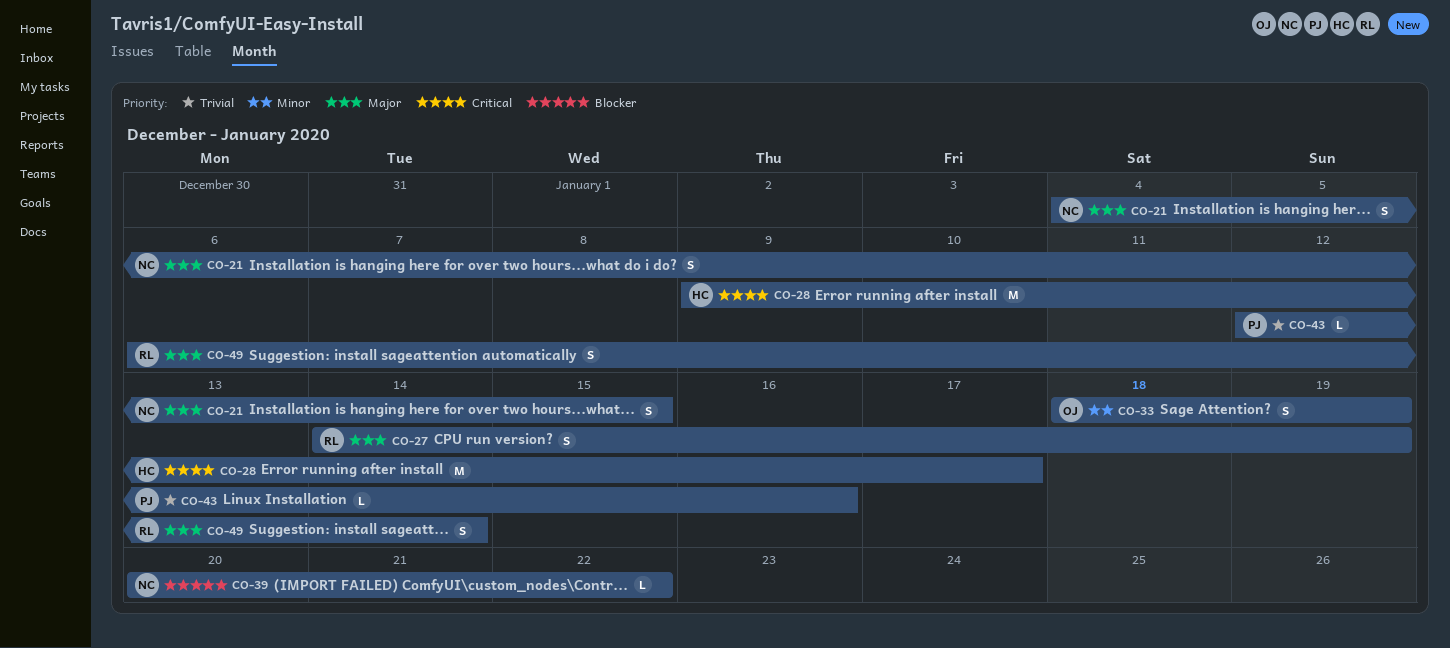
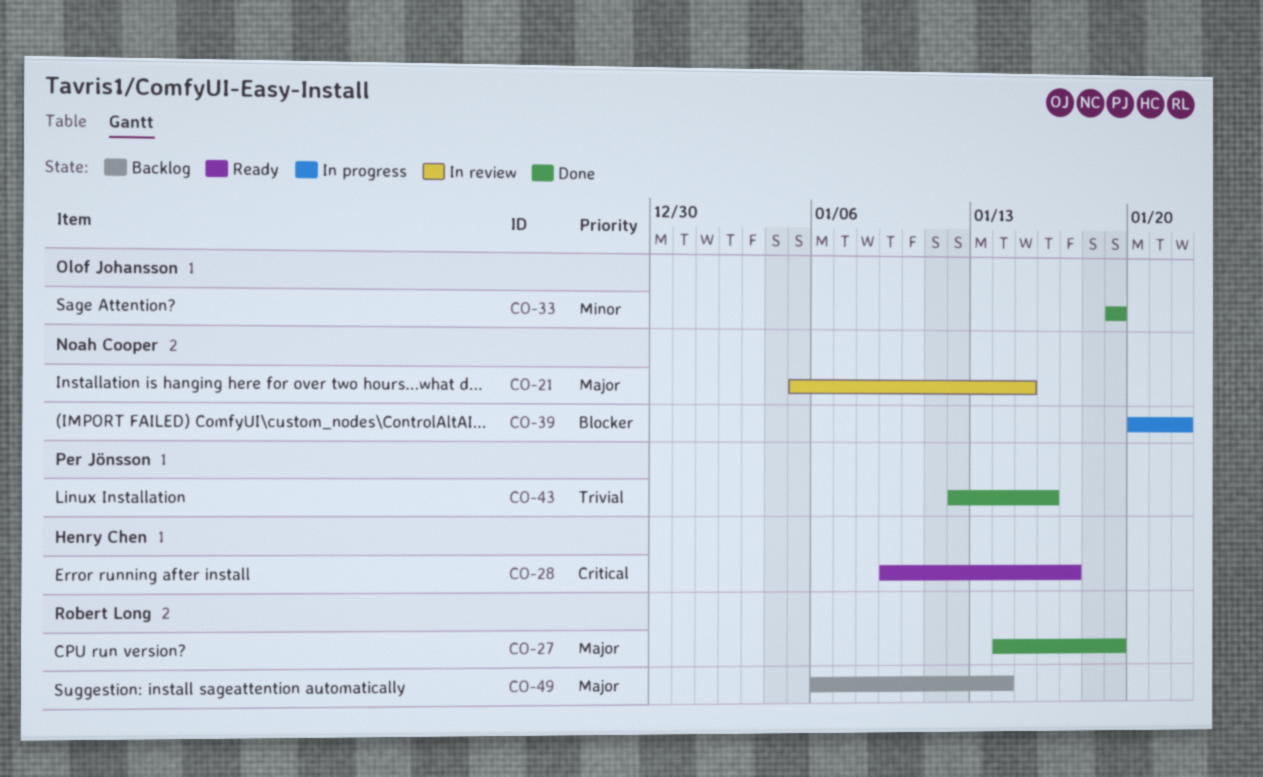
CO-21, start: Jan 4 -> Jan 5
CO-33, start: Jan 18 -> Jan 19

